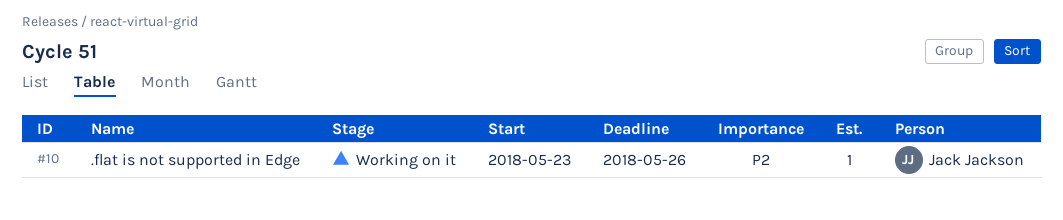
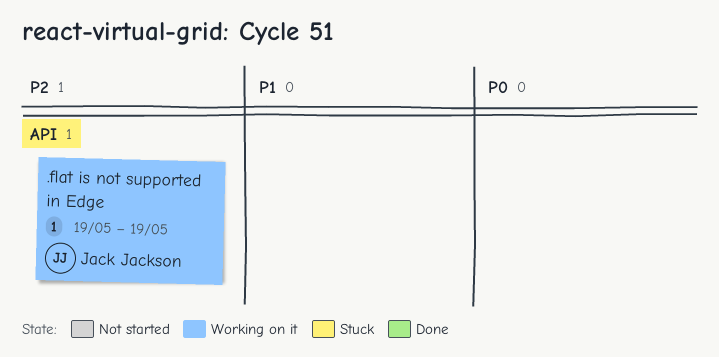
.flat is not supported in Edge, start: May 23 -> May 19
.flat is not supported in Edge, due: May 26 -> May 19

